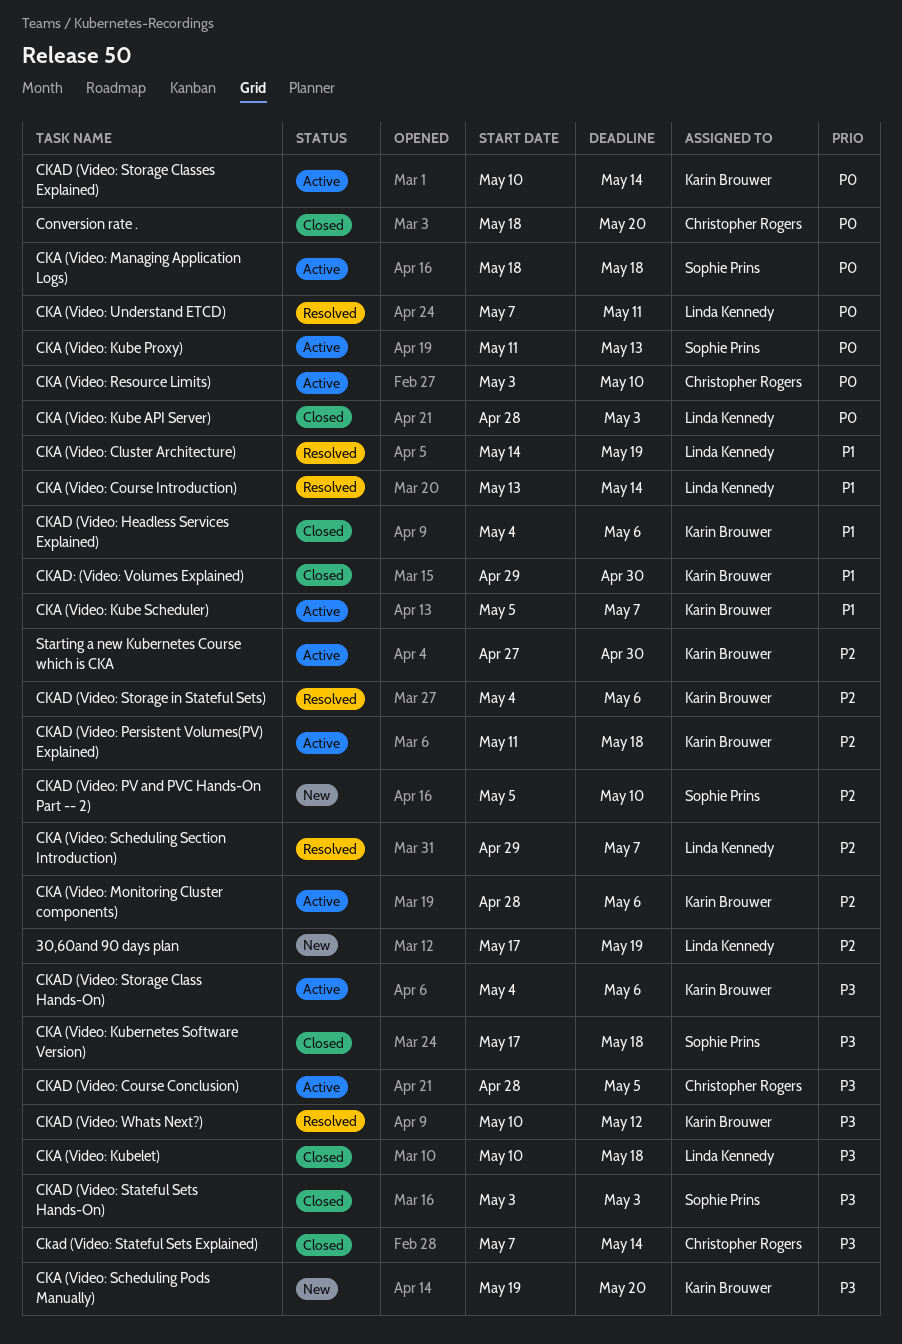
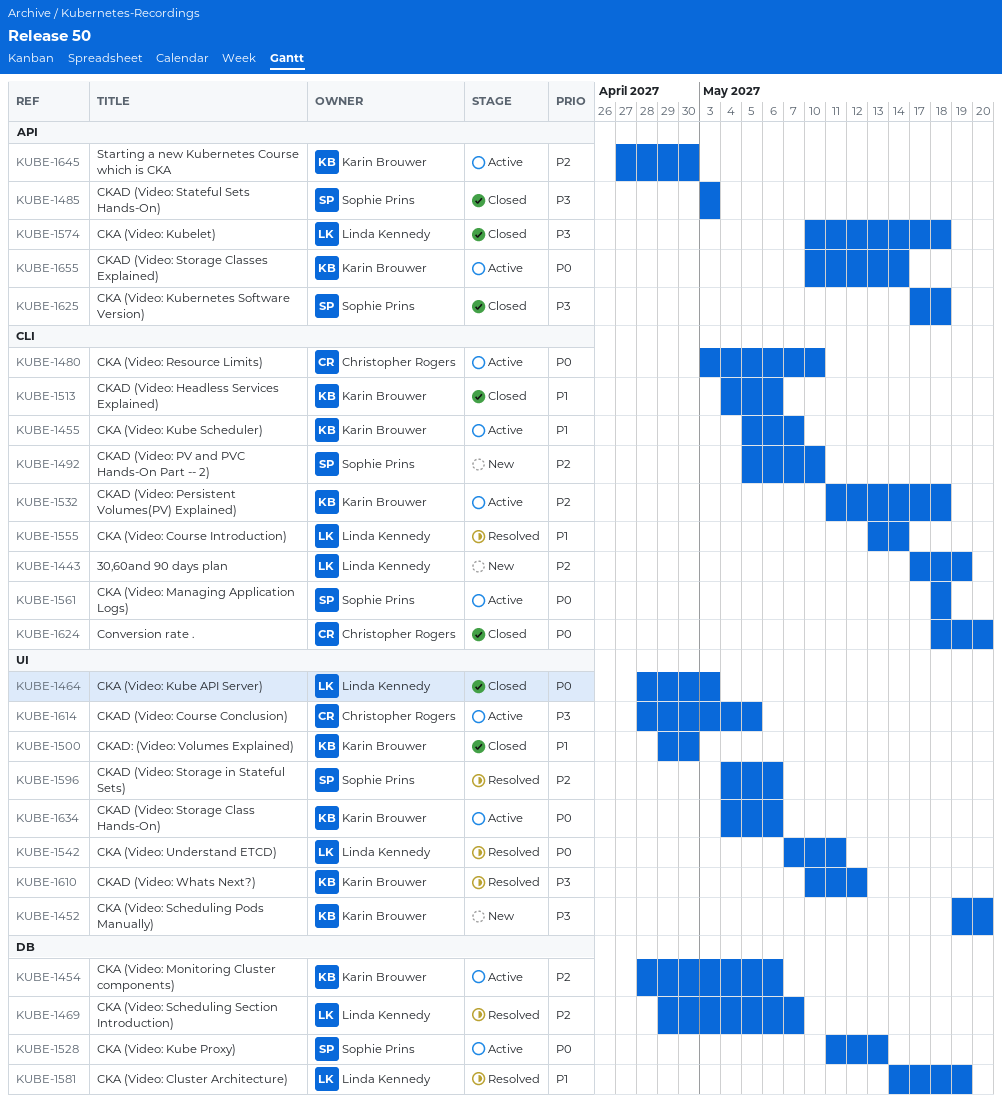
Ckad (Video: Stateful Sets Explained): present -> none
CKAD (Video: Storage Class Hands-On), priority: P3 -> P0
CKAD (Video: Storage in Stateful Sets), owner: Karin Brouwer -> Sophie Prins

